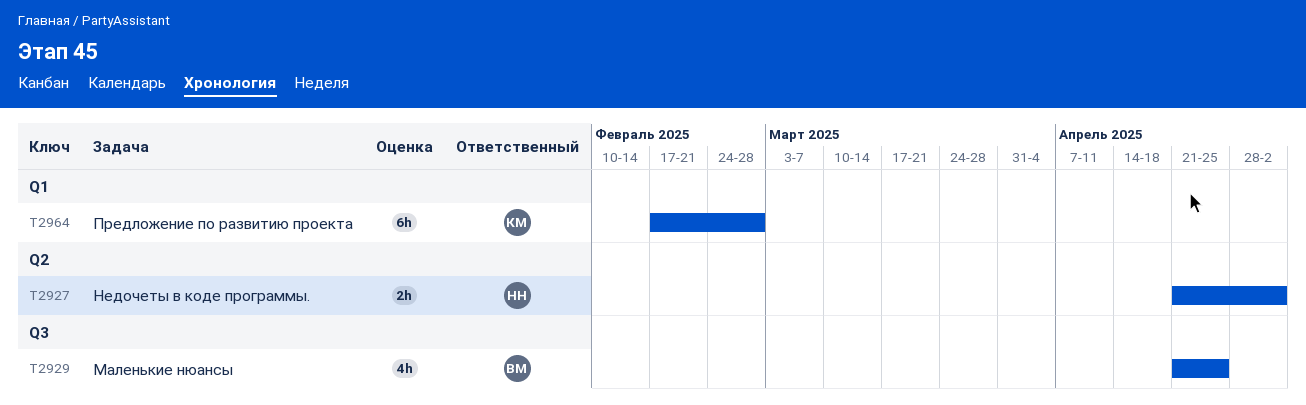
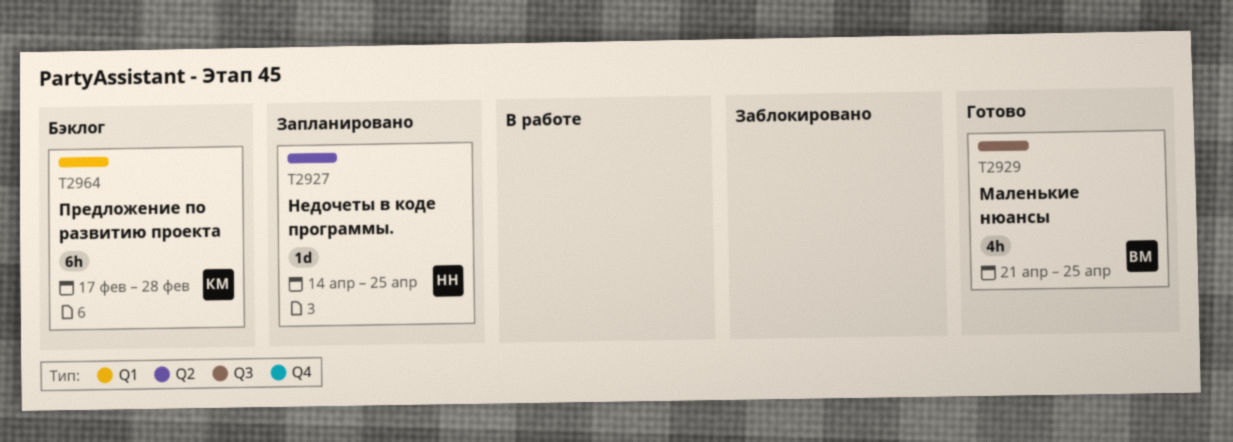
T2927, estimate: 2h -> 1d
T2927, start: Apr 21 -> Apr 14
T2927, due: May 2 -> Apr 25

